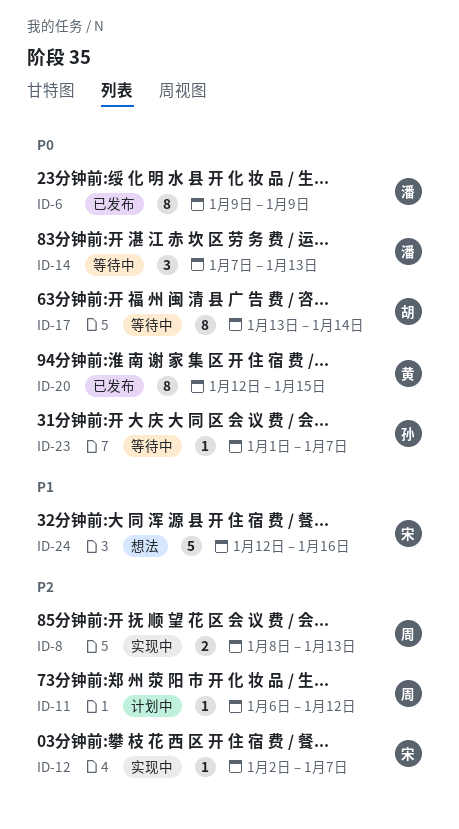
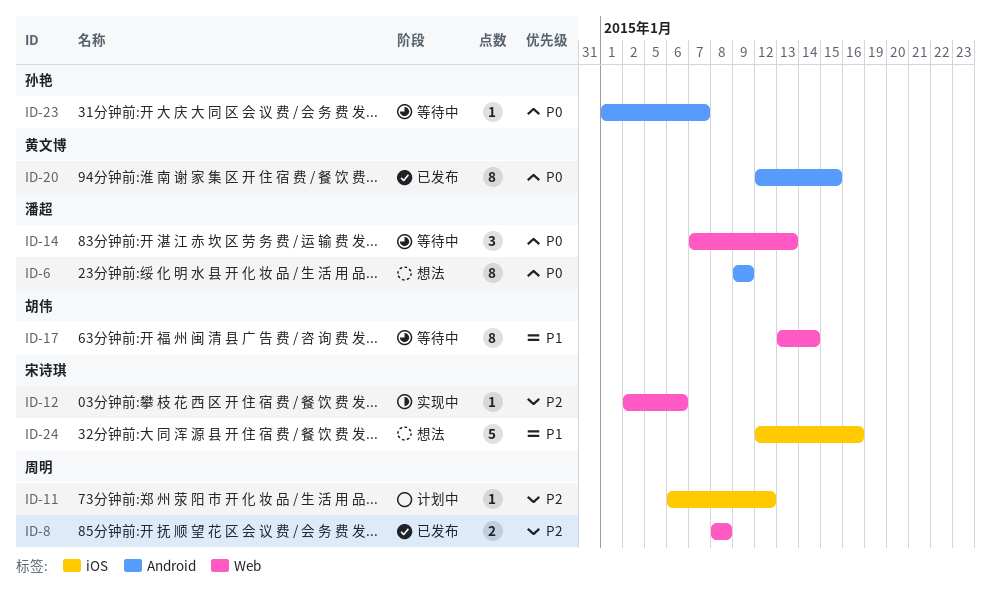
ID-6, status: 已发布 -> 想法
ID-8, status: 实现中 -> 已发布
ID-8, due: Jan 13 -> Jan 8
ID-12, due: Jan 7 -> Jan 6
ID-17, priority: P0 -> P1

